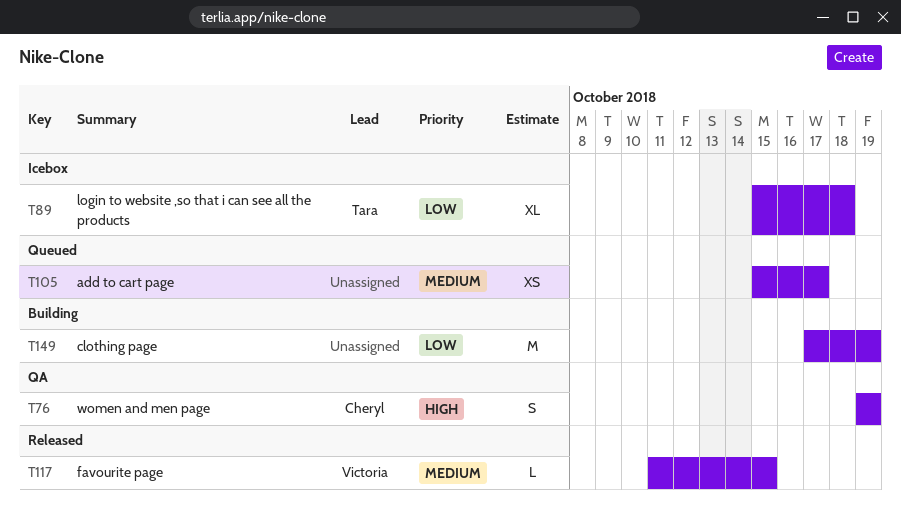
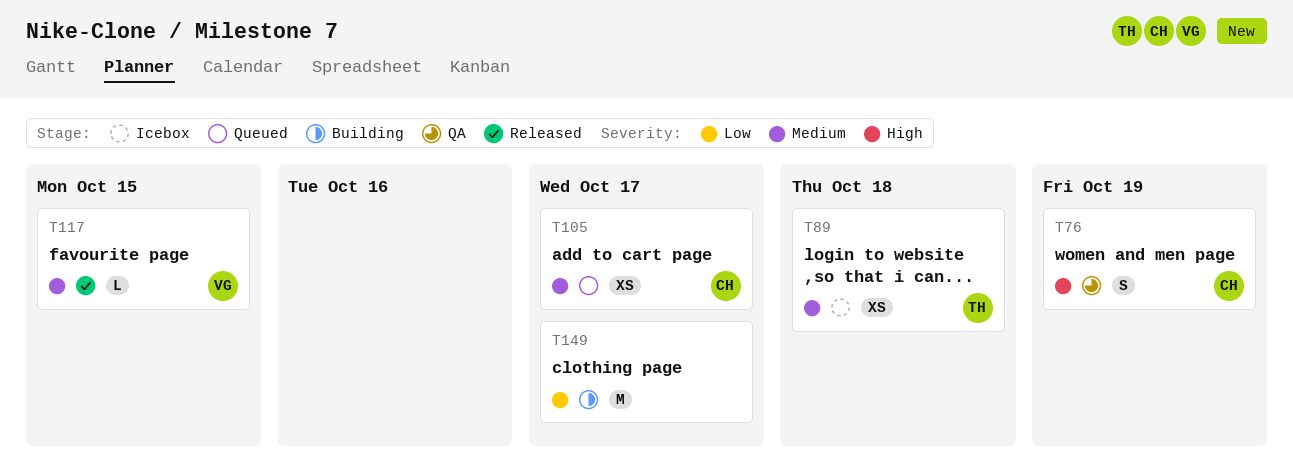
T89, priority: Low -> Medium
T89, estimate: XL -> XS
T105, owner: none -> Cheryl
T149, due: Oct 19 -> Oct 17

